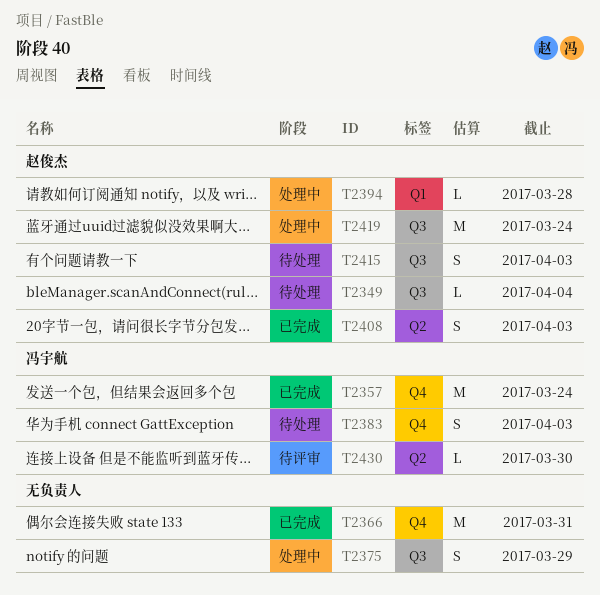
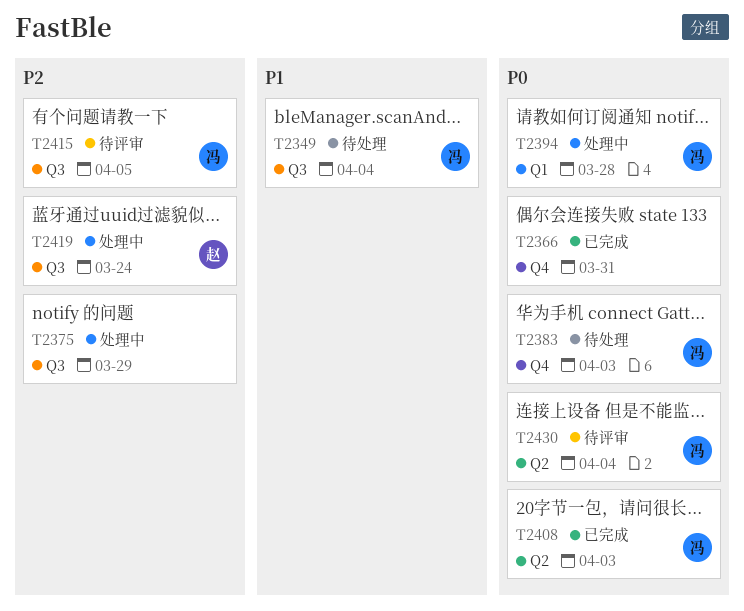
T2349, owner: 赵俊杰 -> 冯宇航
T2357: present -> none
T2394, owner: 赵俊杰 -> 冯宇航
T2408, owner: 赵俊杰 -> 冯宇航
T2415, status: 待处理 -> 待评审
T2415, owner: 赵俊杰 -> 冯宇航
T2415, due: Apr 3 -> Apr 5
T2430, due: Mar 30 -> Apr 4

